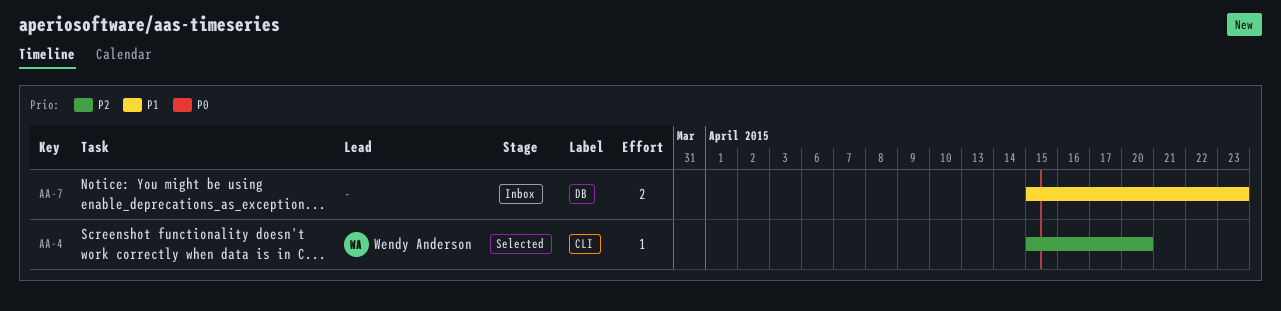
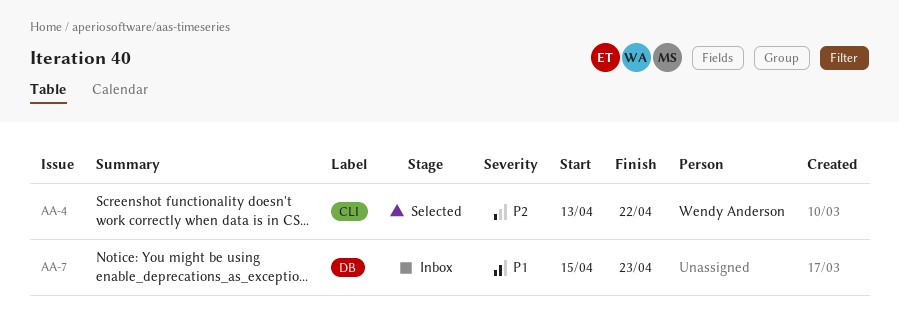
AA-4, start: Apr 15 -> Apr 13
AA-4, due: Apr 20 -> Apr 22

